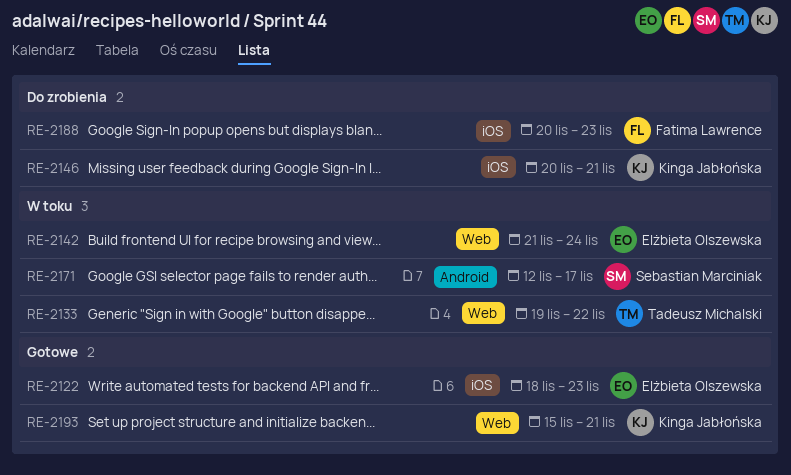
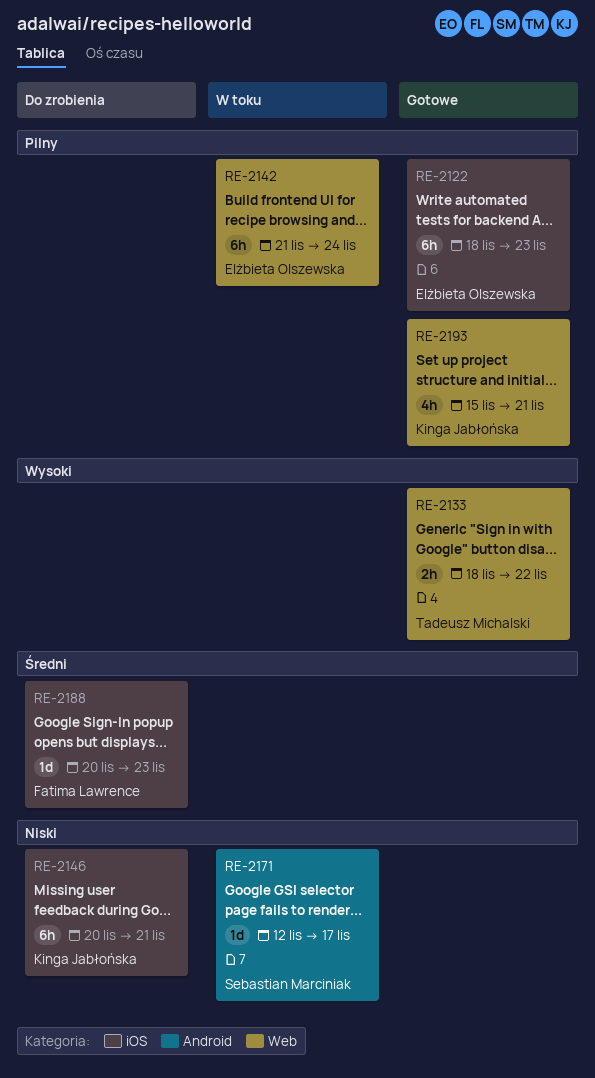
RE-2133, status: W toku -> Gotowe
RE-2133, start: Nov 19 -> Nov 18

